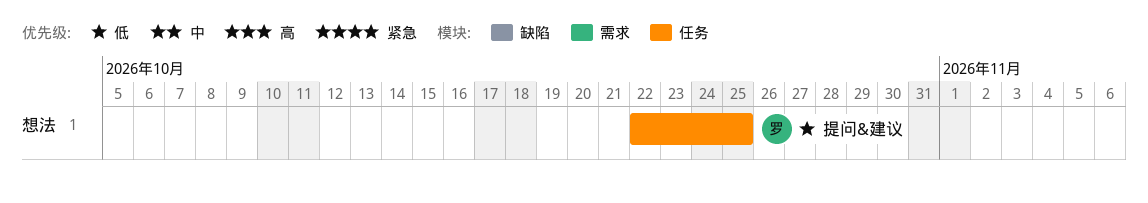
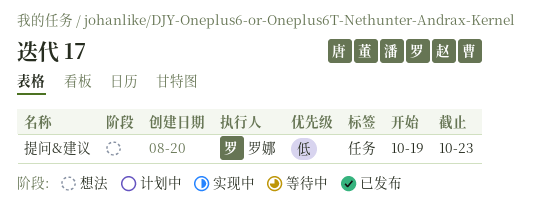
提问&建议, start: Oct 22 -> Oct 19
提问&建议, due: Oct 25 -> Oct 23

